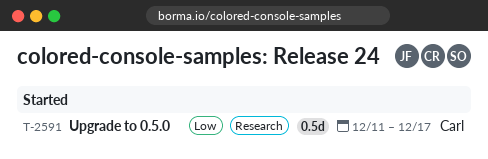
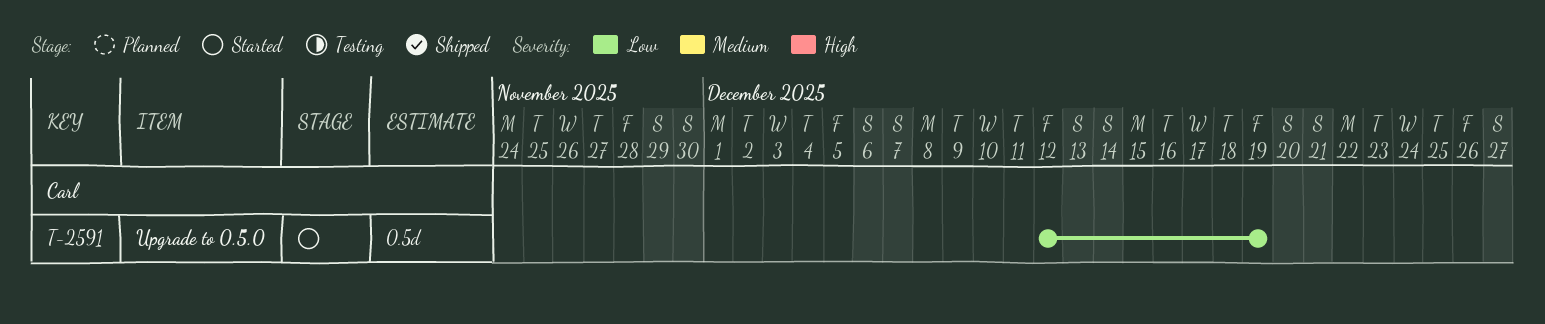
T-2591, start: Dec 11 -> Dec 12
T-2591, due: Dec 17 -> Dec 19

